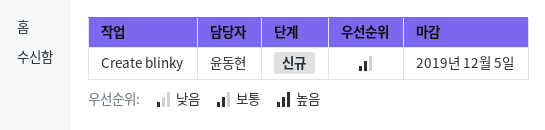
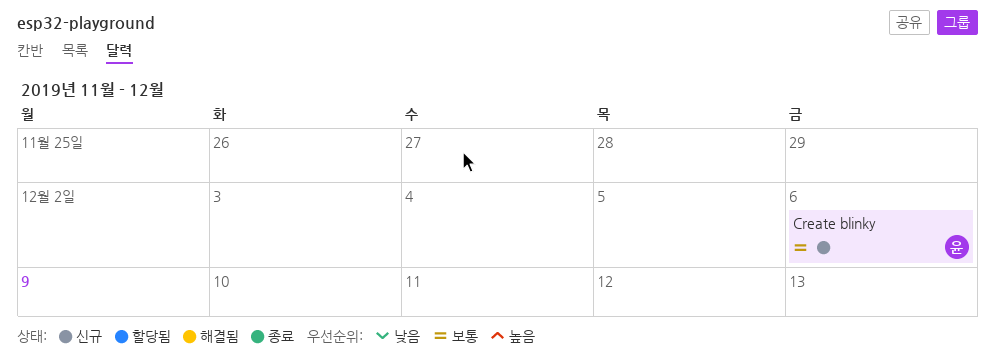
Create blinky, due: Dec 5 -> Dec 6

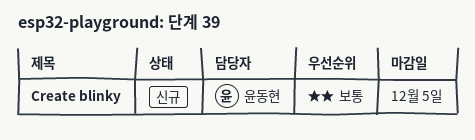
Create blinky, due: Dec 6 -> Dec 5

